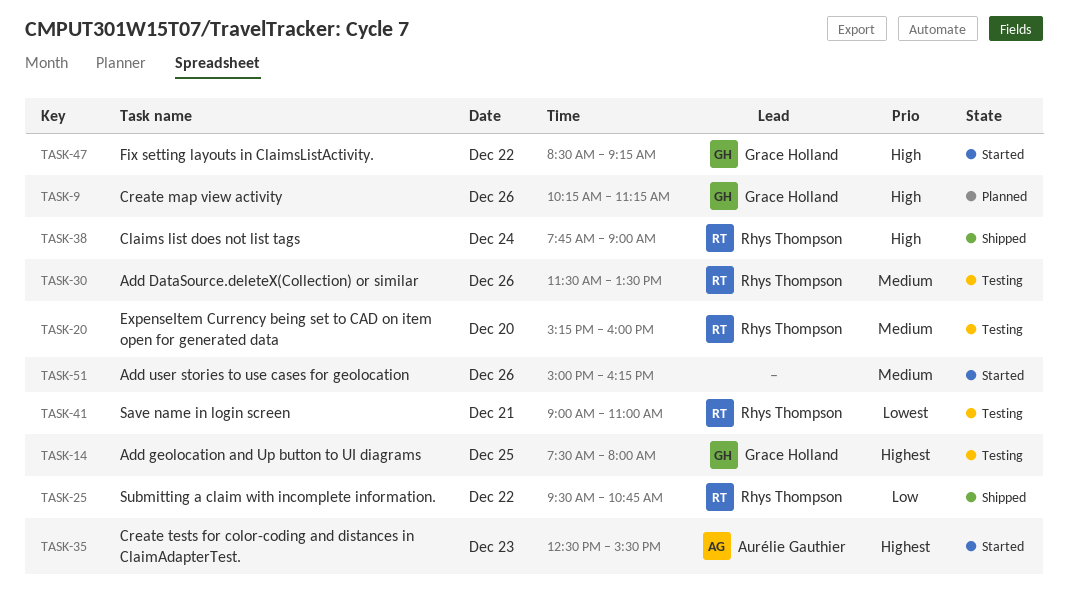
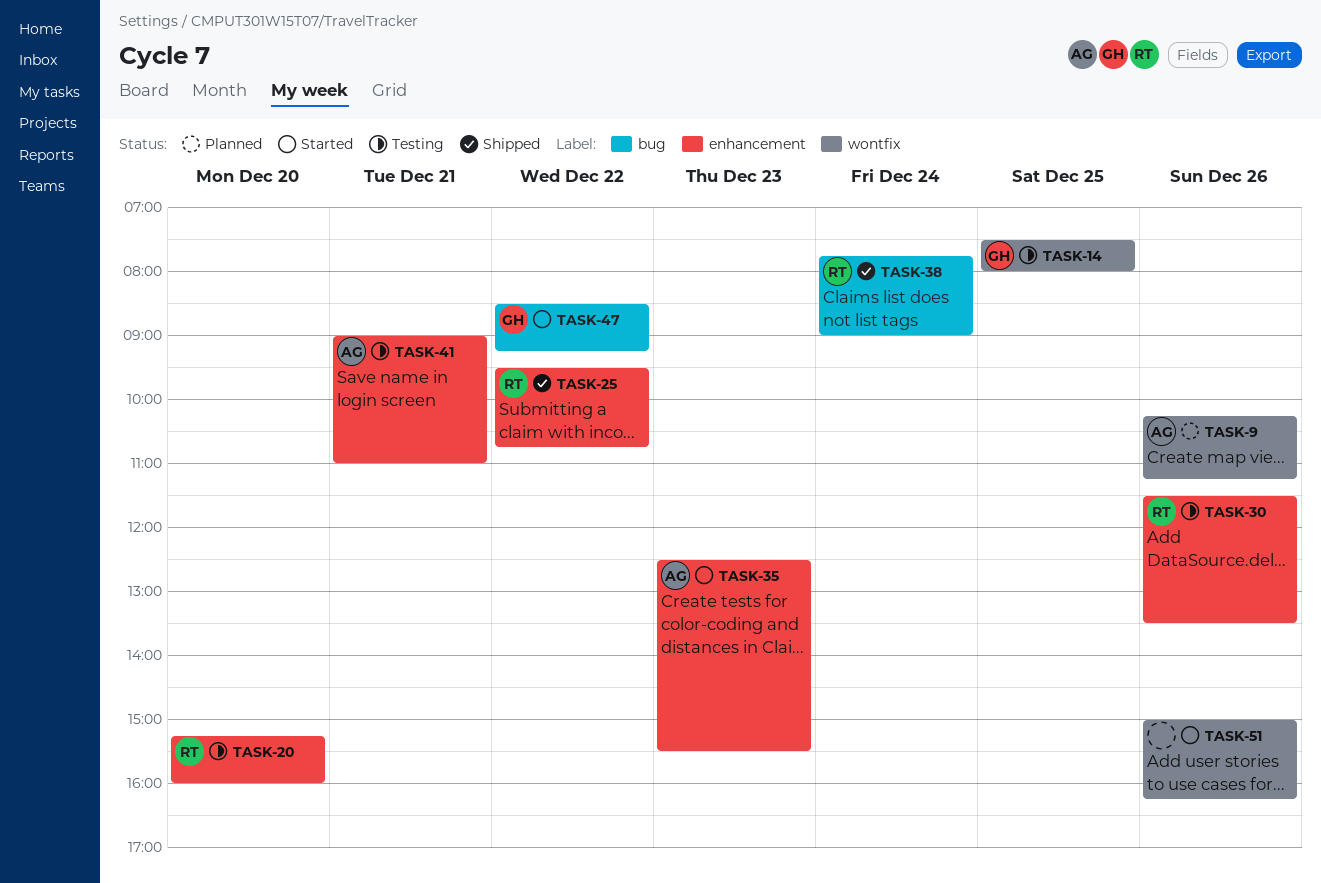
TASK-9, owner: Grace Holland -> Aurélie Gauthier
TASK-41, owner: Rhys Thompson -> Aurélie Gauthier

